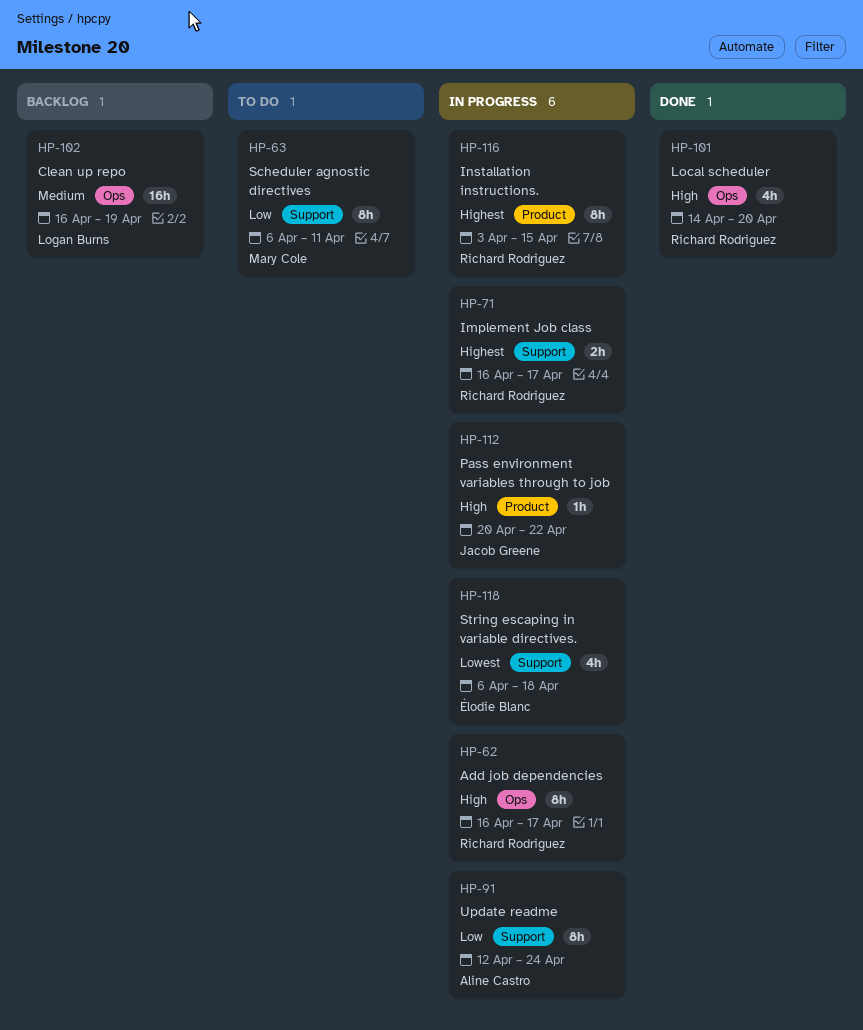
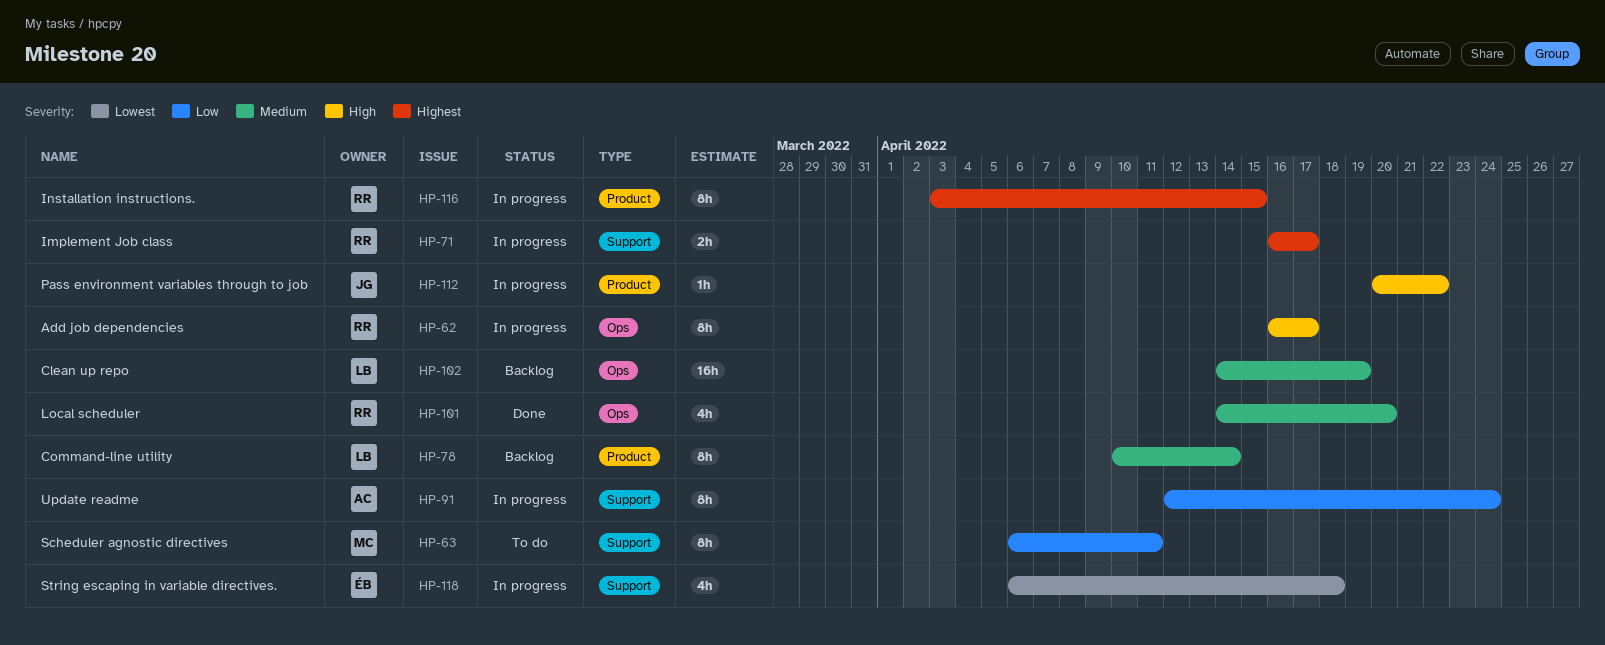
HP-78: none -> present
HP-101, priority: High -> Medium
HP-102, start: Apr 16 -> Apr 14

